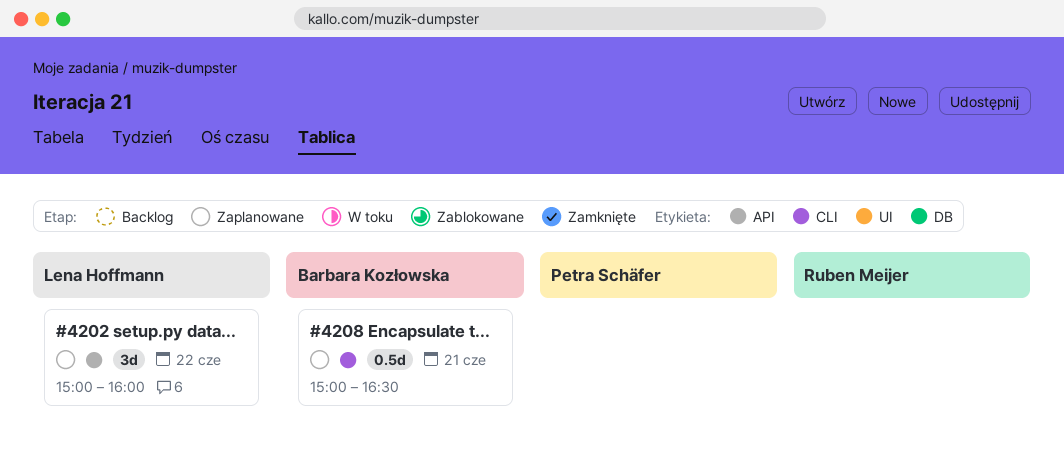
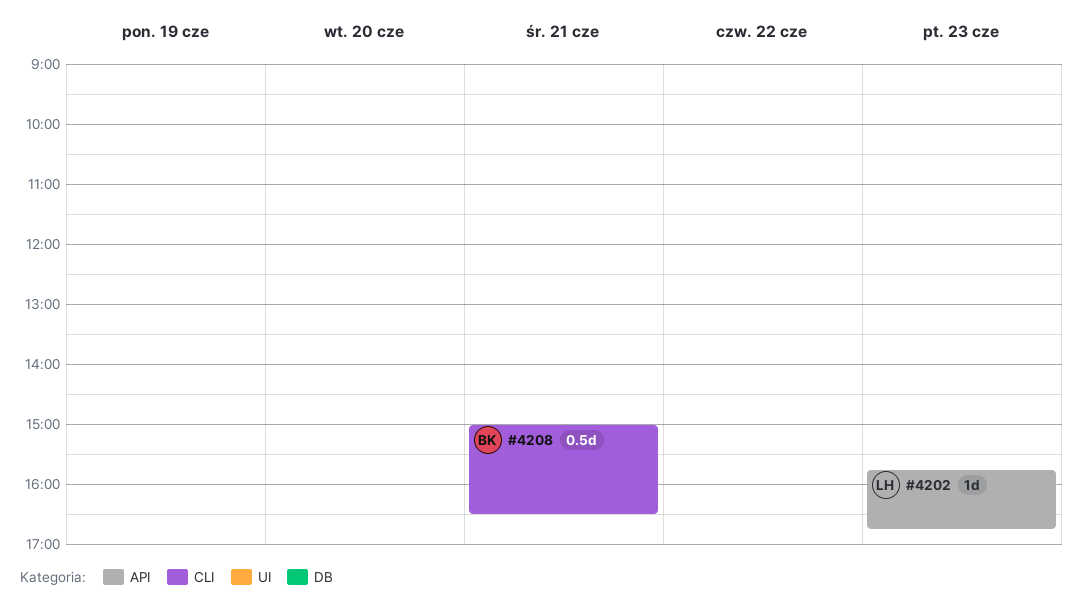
#4202, estimate: 3d -> 1d
#4202, day: Jun 22 -> Jun 23
#4202, begins: 15:00 -> 15:45
#4202, ends: 16:00 -> 16:45

